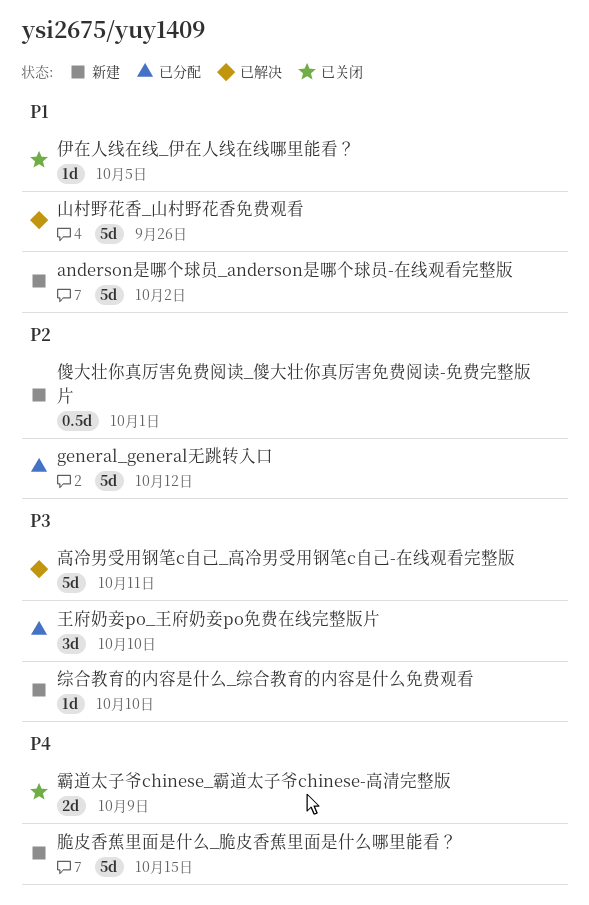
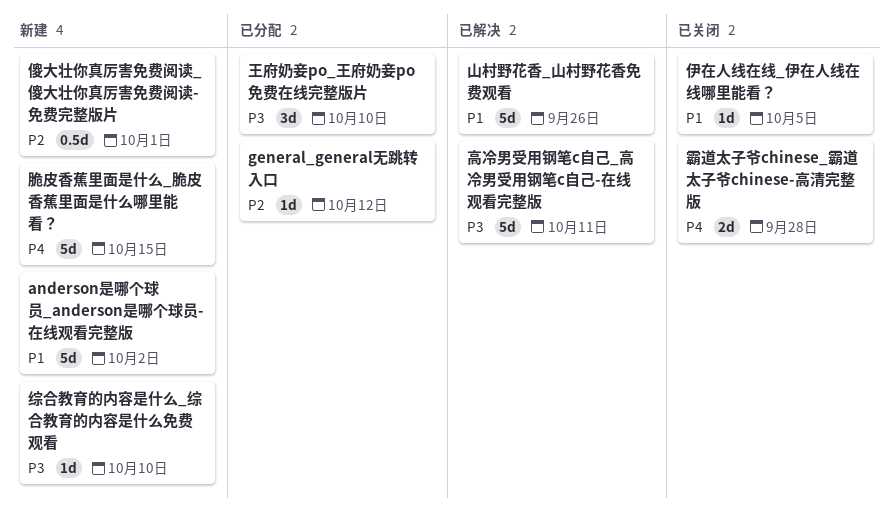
general_general无跳转入口, estimate: 5d -> 1d
霸道太子爷chinese_霸道太子爷chinese-高清完整版, due: Oct 9 -> Sep 28

